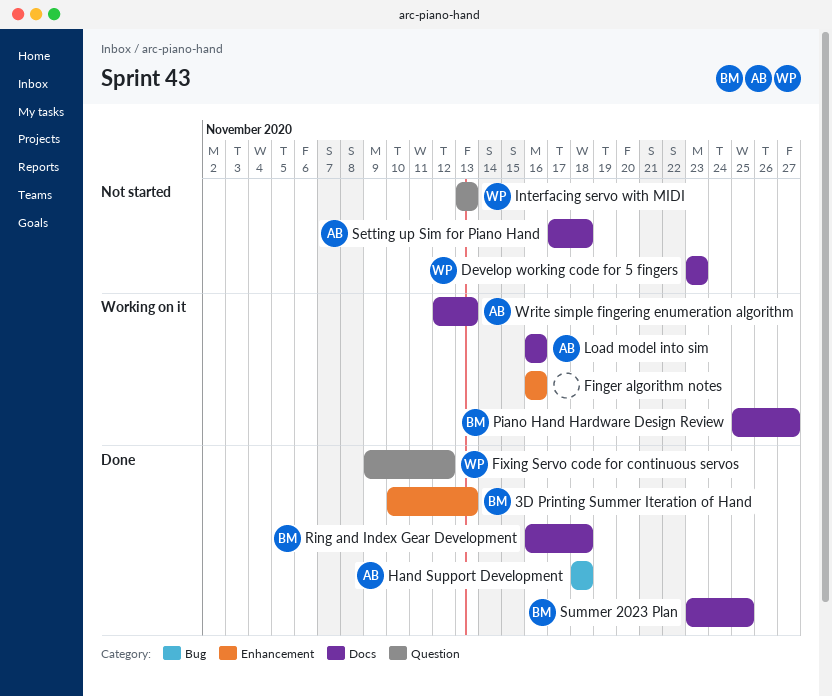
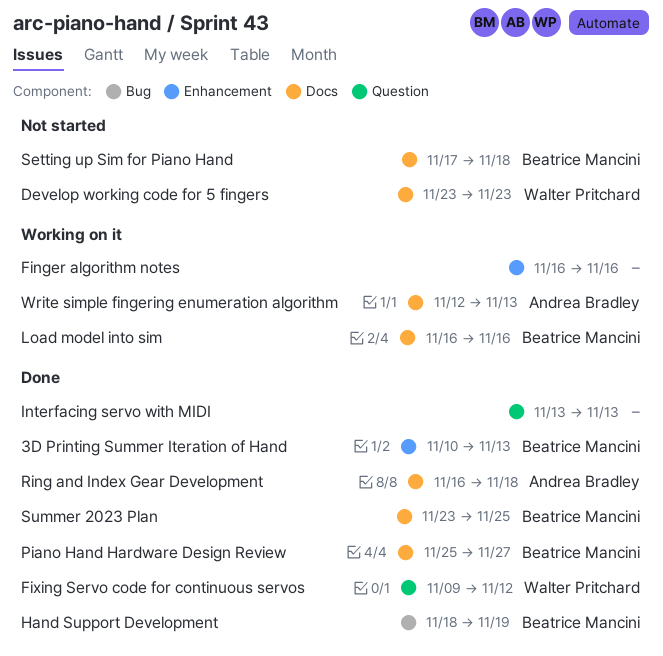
Hand Support Development, owner: Andrea Bradley -> Beatrice Mancini
Hand Support Development, due: Nov 18 -> Nov 19
Interfacing servo with MIDI, status: Not started -> Done
Interfacing servo with MIDI, owner: Walter Pritchard -> none
Load model into sim, owner: Andrea Bradley -> Beatrice Mancini
Piano Hand Hardware Design Review, status: Working on it -> Done
Ring and Index Gear Development, owner: Beatrice Mancini -> Andrea Bradley
Setting up Sim for Piano Hand, owner: Andrea Bradley -> Beatrice Mancini

